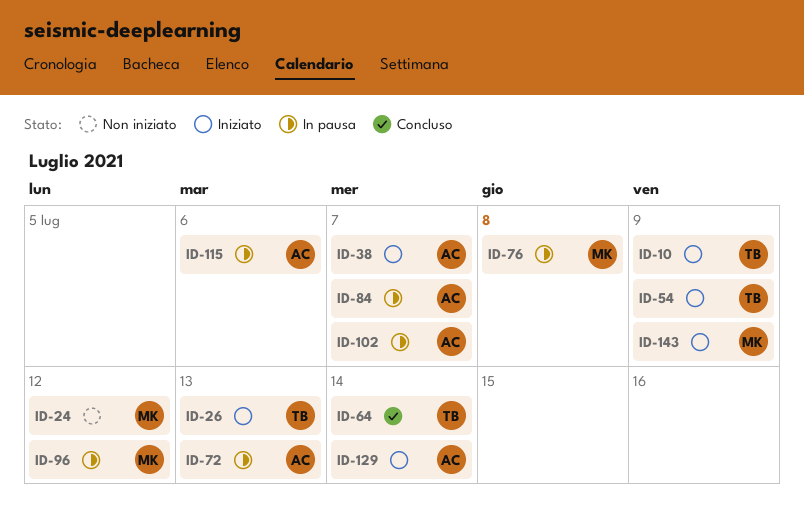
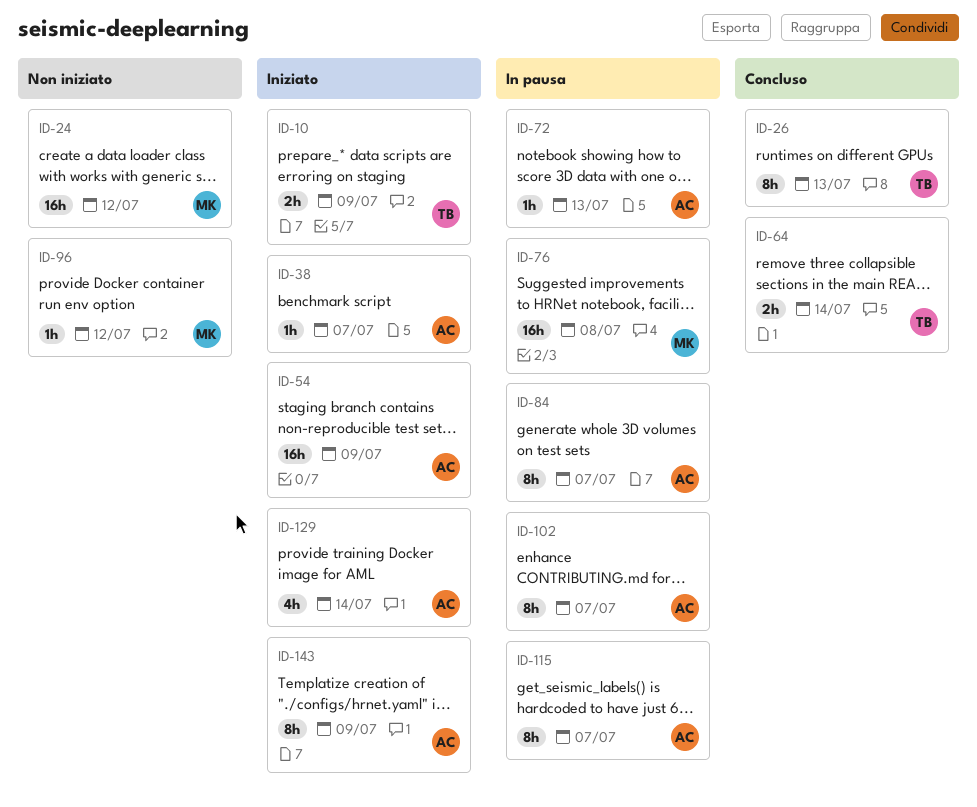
ID-26, status: Iniziato -> Concluso
ID-54, owner: TB -> AC
ID-96, status: In pausa -> Non iniziato
ID-115, due: Jul 6 -> Jul 7
ID-143, owner: MK -> AC

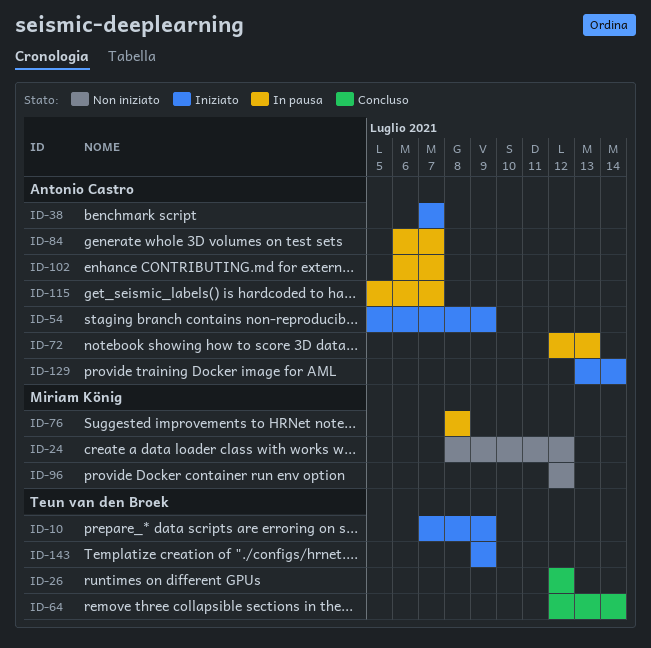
ID-26, due: Jul 13 -> Jul 12
ID-143, owner: Antonio Castro -> Teun van den Broek

